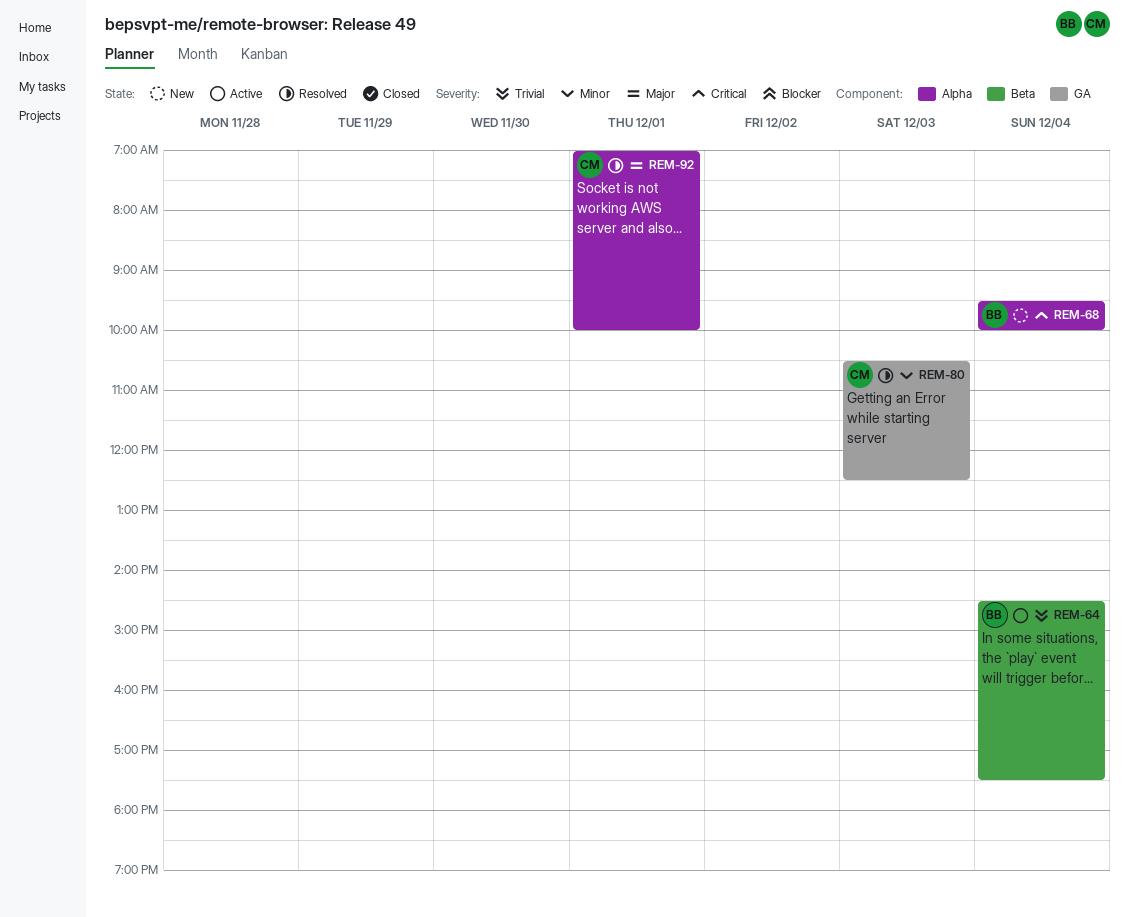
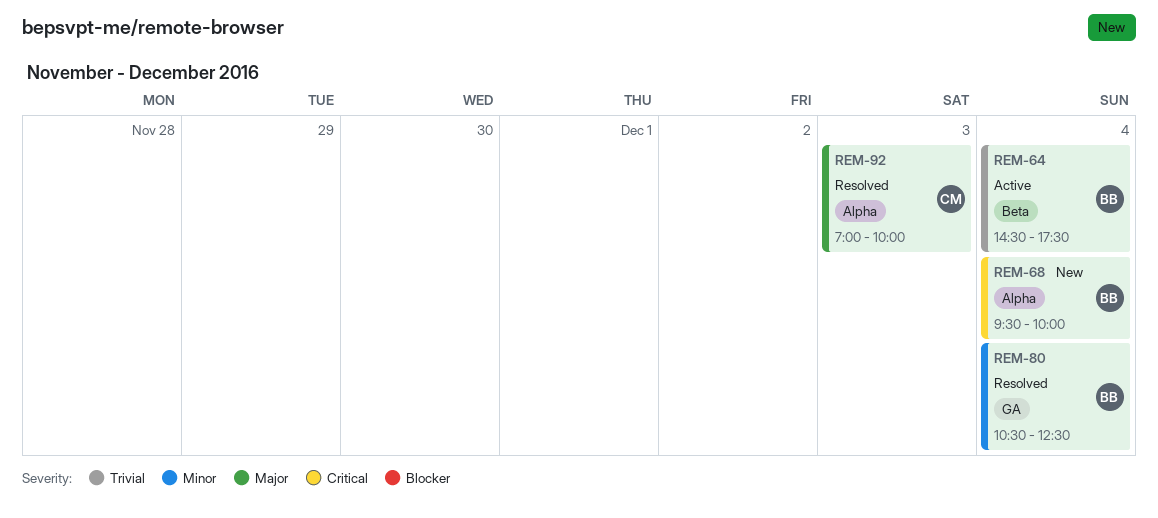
REM-80, owner: CM -> BB
REM-80, day: Dec 3 -> Dec 4
REM-92, day: Dec 1 -> Dec 3

